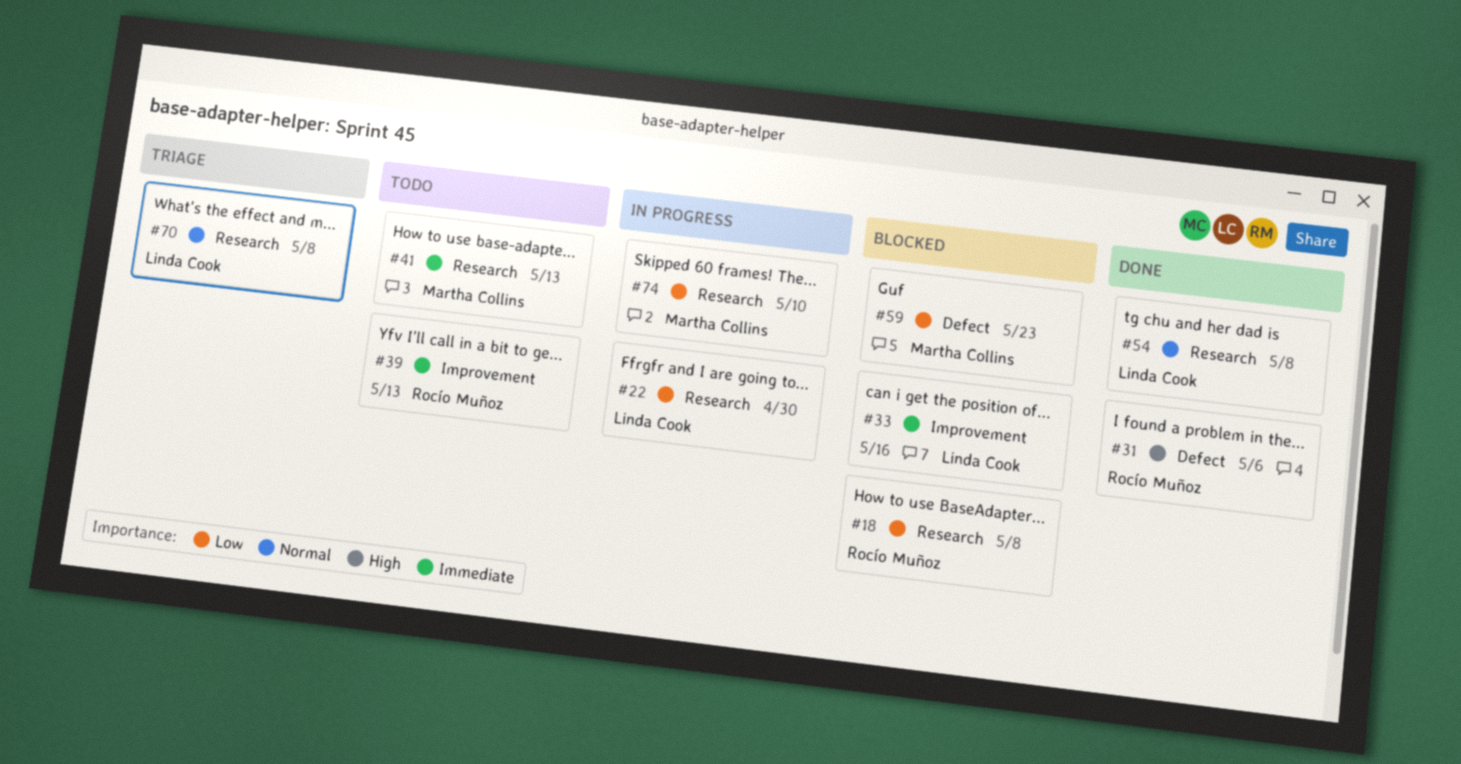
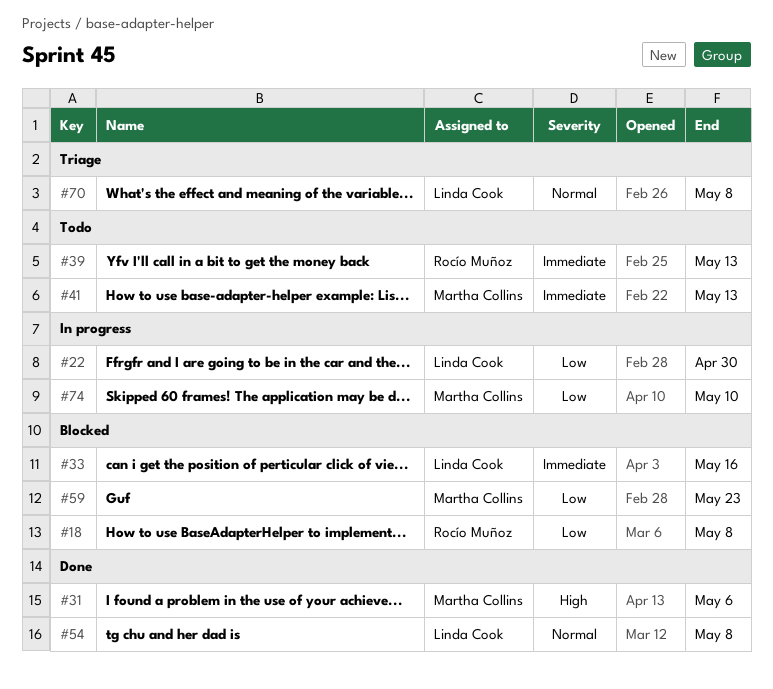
#31, owner: Rocío Muñoz -> Martha Collins

